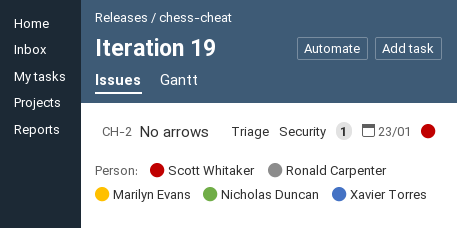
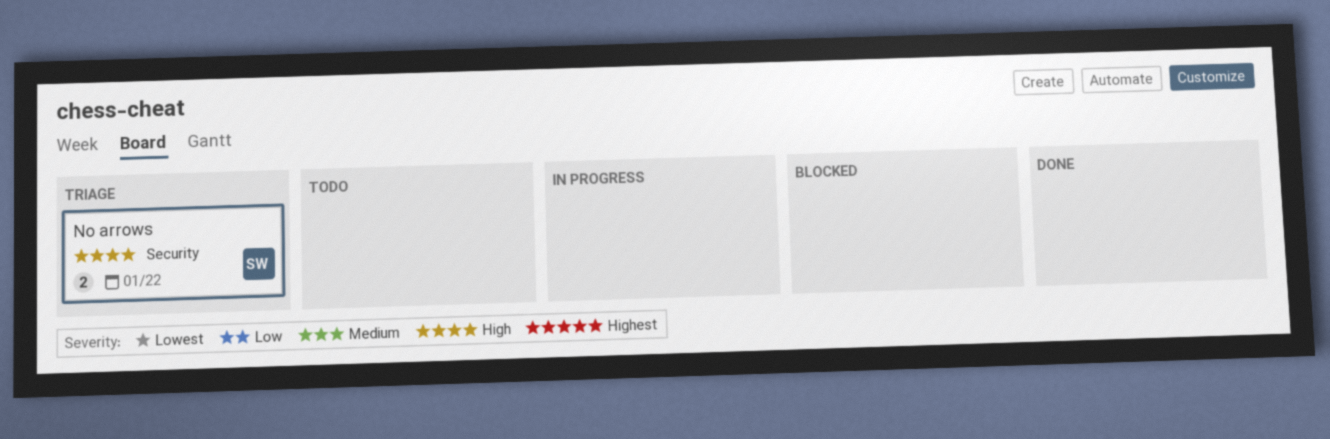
No arrows, estimate: 1 -> 2
No arrows, due: Jan 23 -> Jan 22

